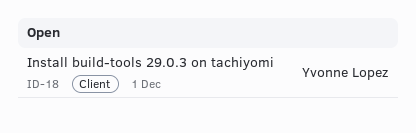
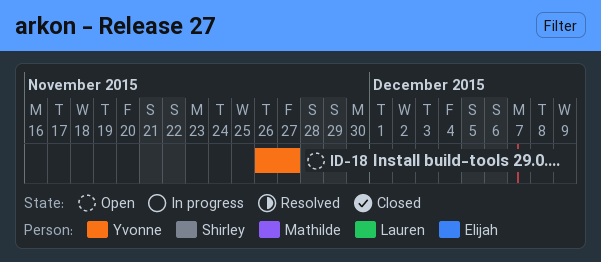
ID-18, due: Dec 1 -> Nov 27

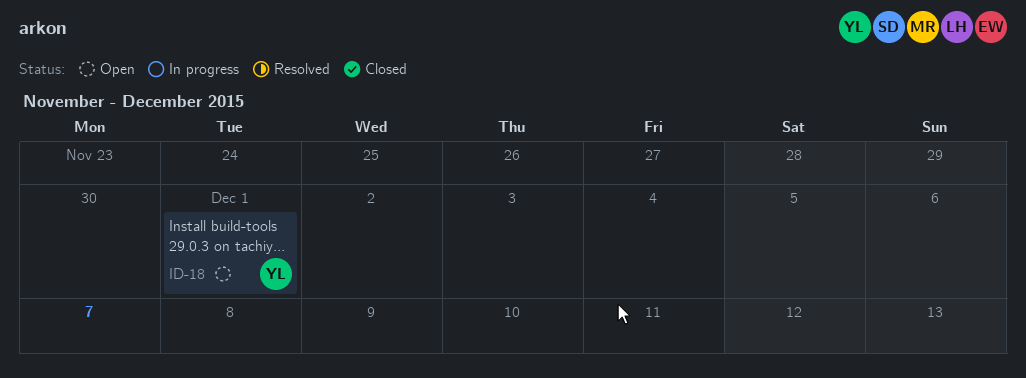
ID-18, due: Nov 27 -> Dec 1

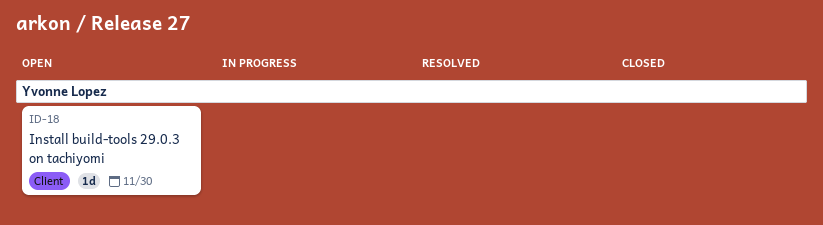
ID-18, due: Dec 1 -> Nov 30

